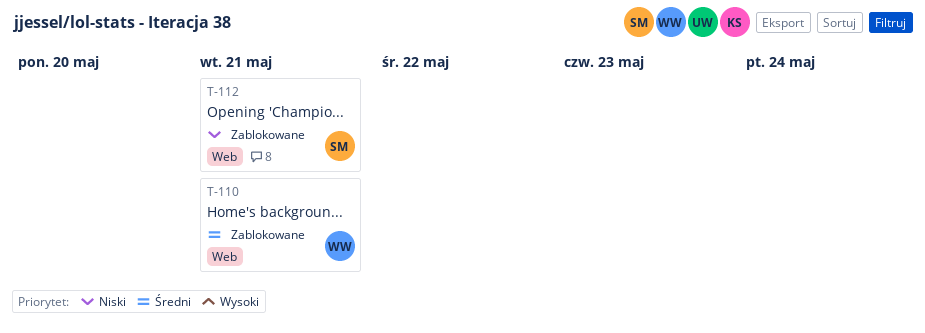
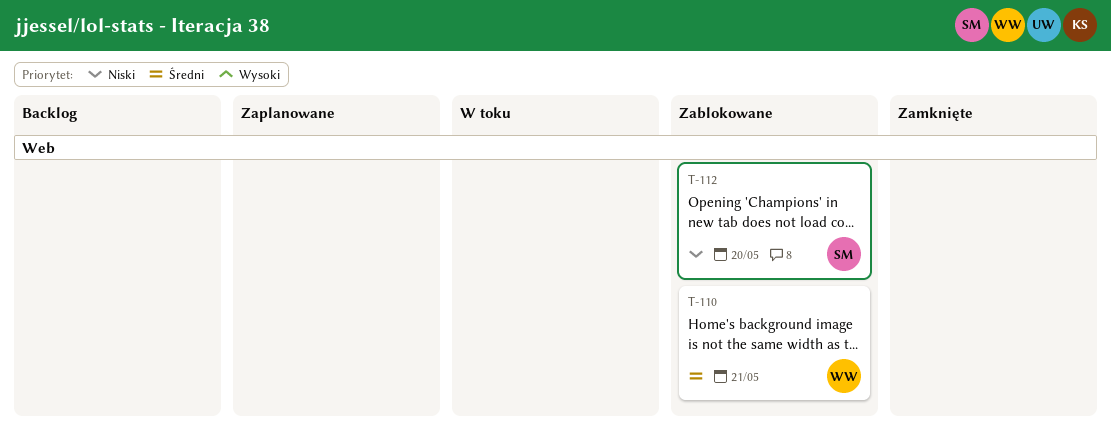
T-112, due: May 21 -> May 20

